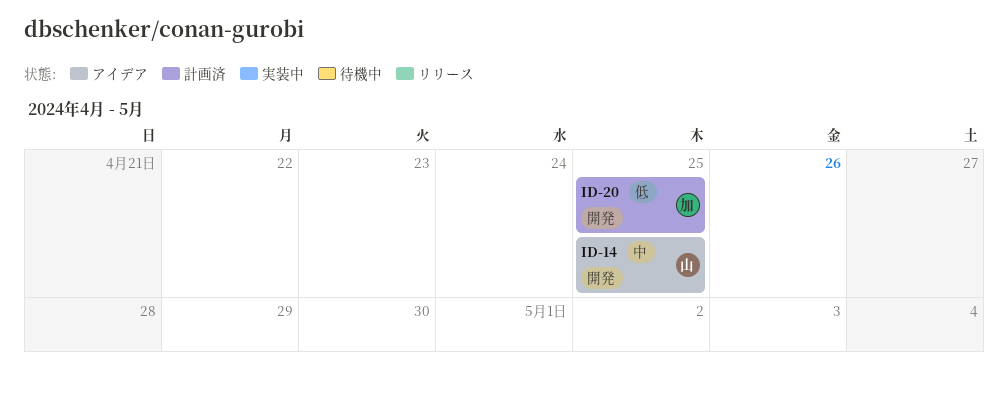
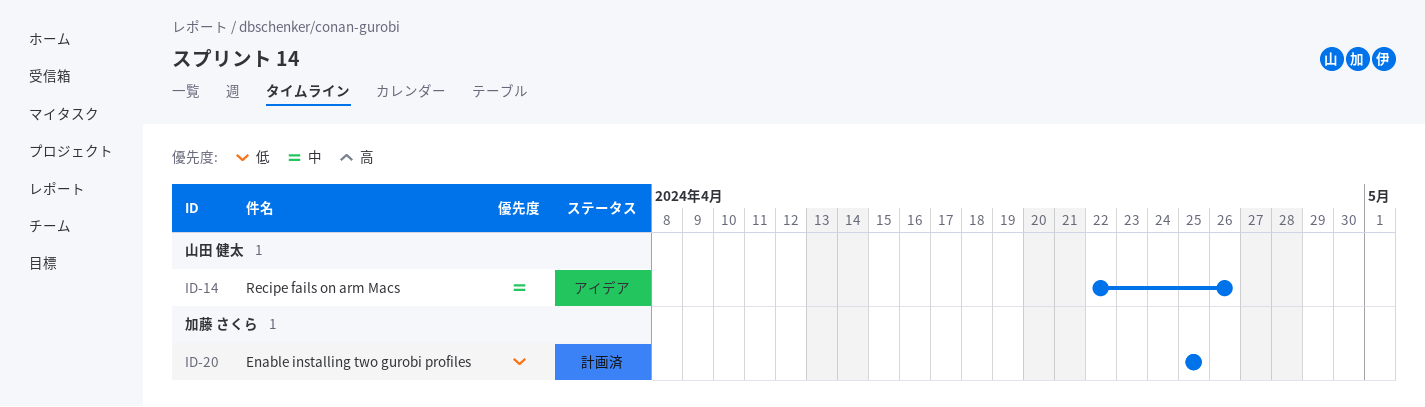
ID-14, due: Apr 25 -> Apr 26

